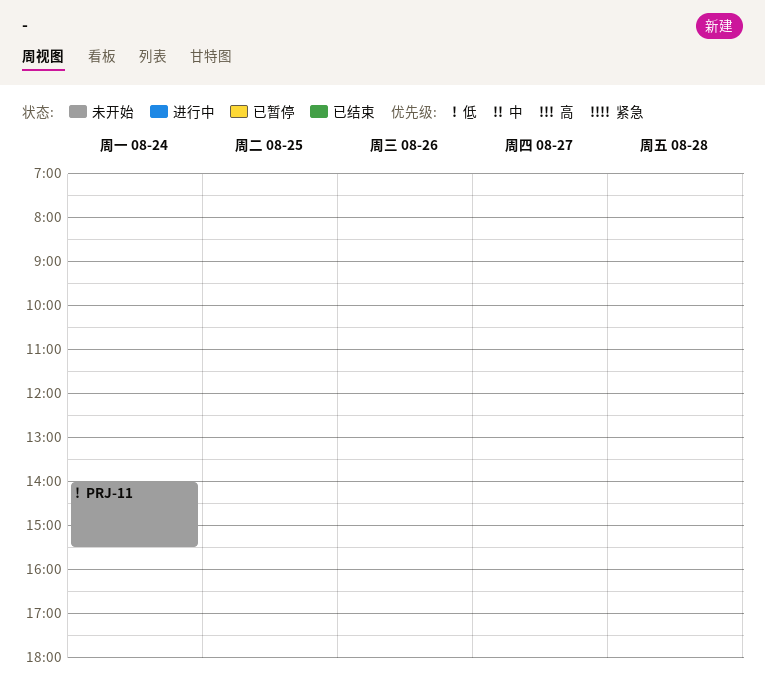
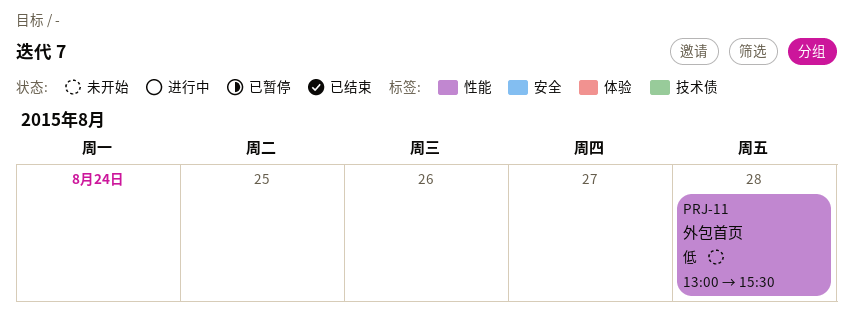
PRJ-11, day: Aug 24 -> Aug 28
PRJ-11, begins: 14:00 -> 13:00

